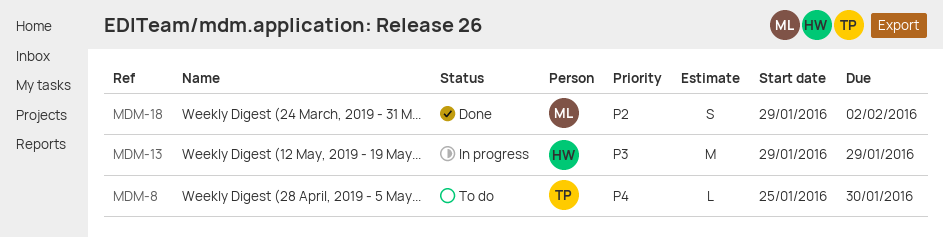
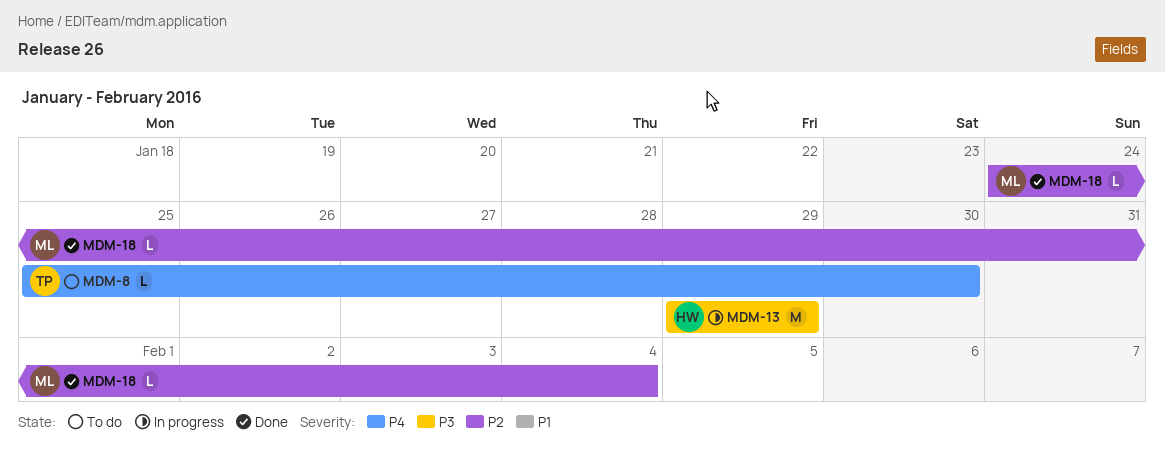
MDM-18, estimate: S -> L
MDM-18, start: Jan 29 -> Jan 24
MDM-18, due: Feb 2 -> Feb 4

